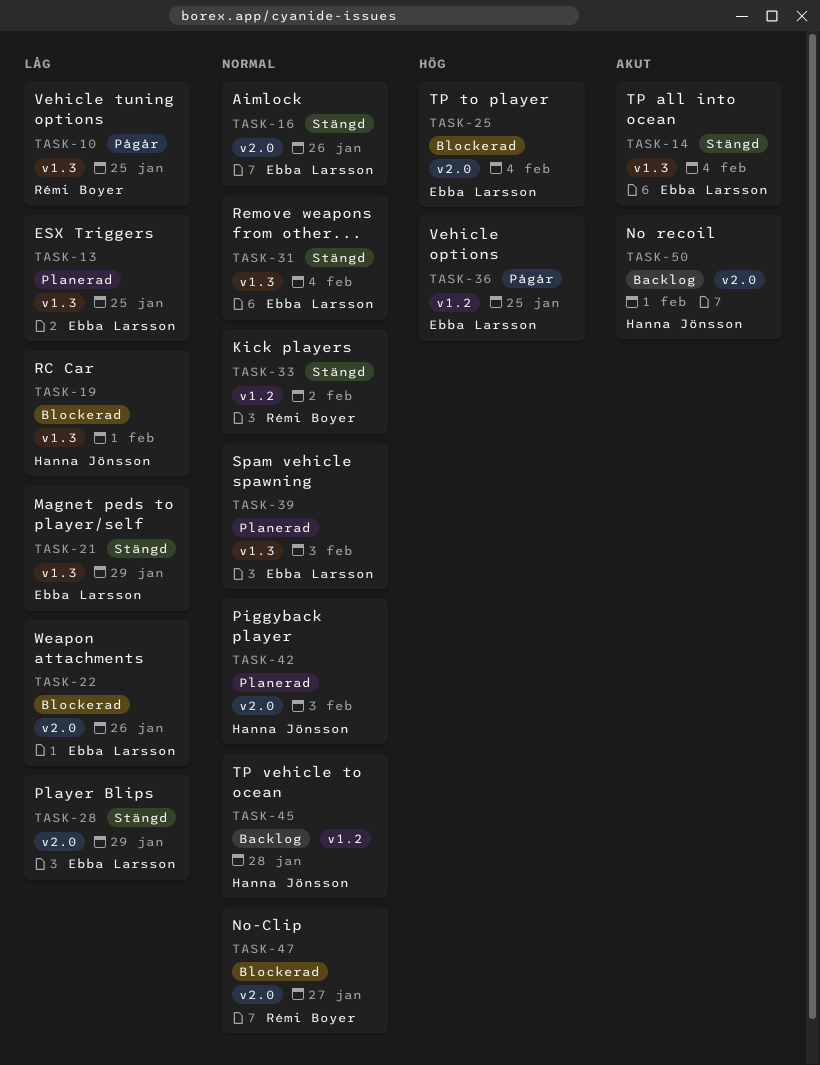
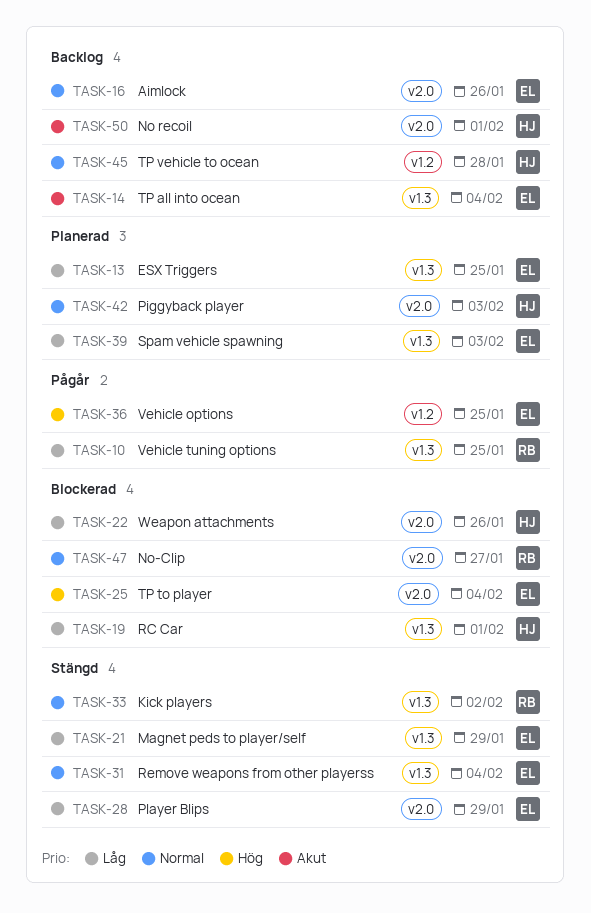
TASK-14, status: Stängd -> Backlog
TASK-16, status: Stängd -> Backlog
TASK-22, owner: Ebba Larsson -> Hanna Jönsson
TASK-33, label: v1.2 -> v1.3
TASK-39, priority: Normal -> Låg

